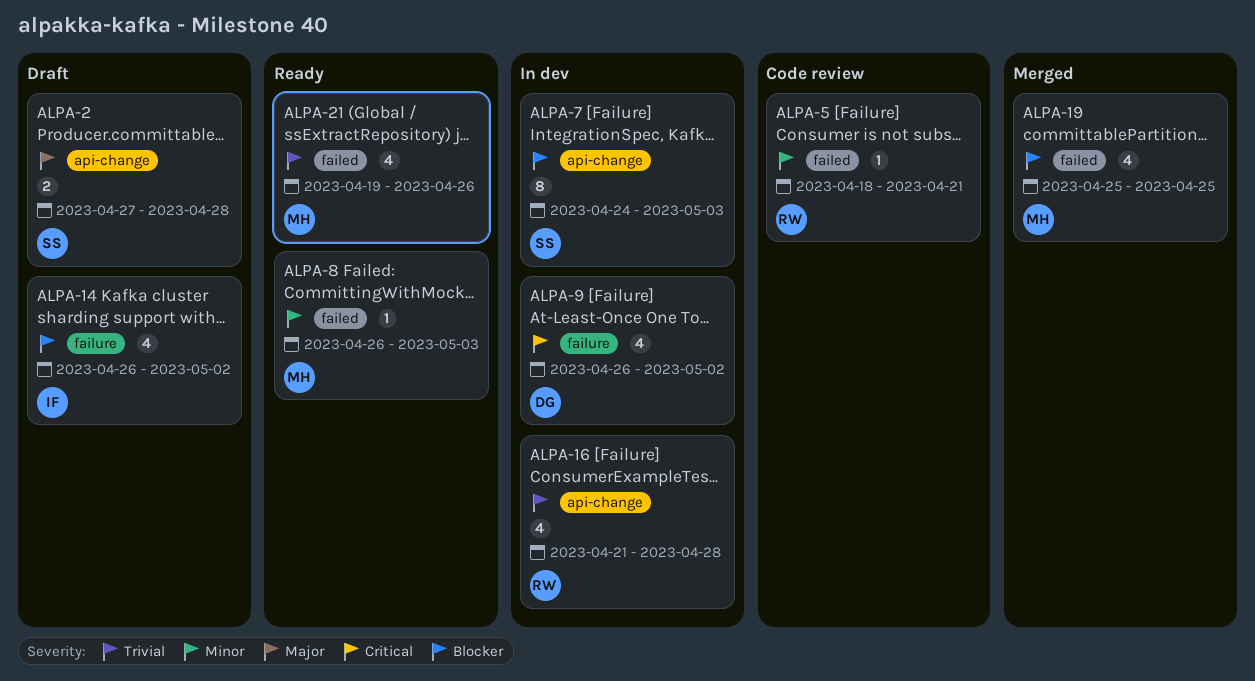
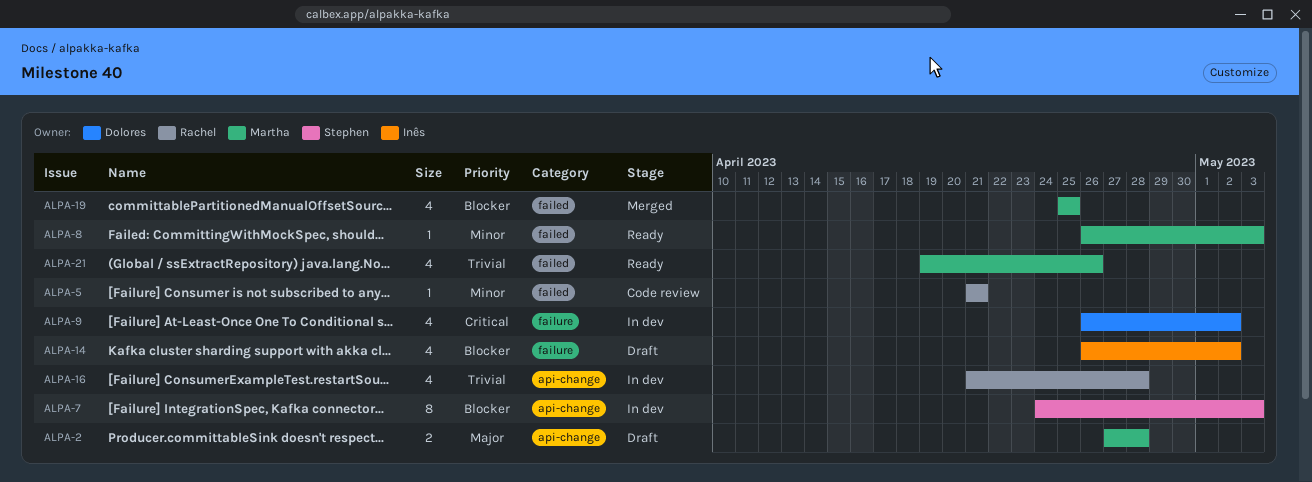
ALPA-2, owner: Stephen -> Martha
ALPA-5, start: Apr 18 -> Apr 21

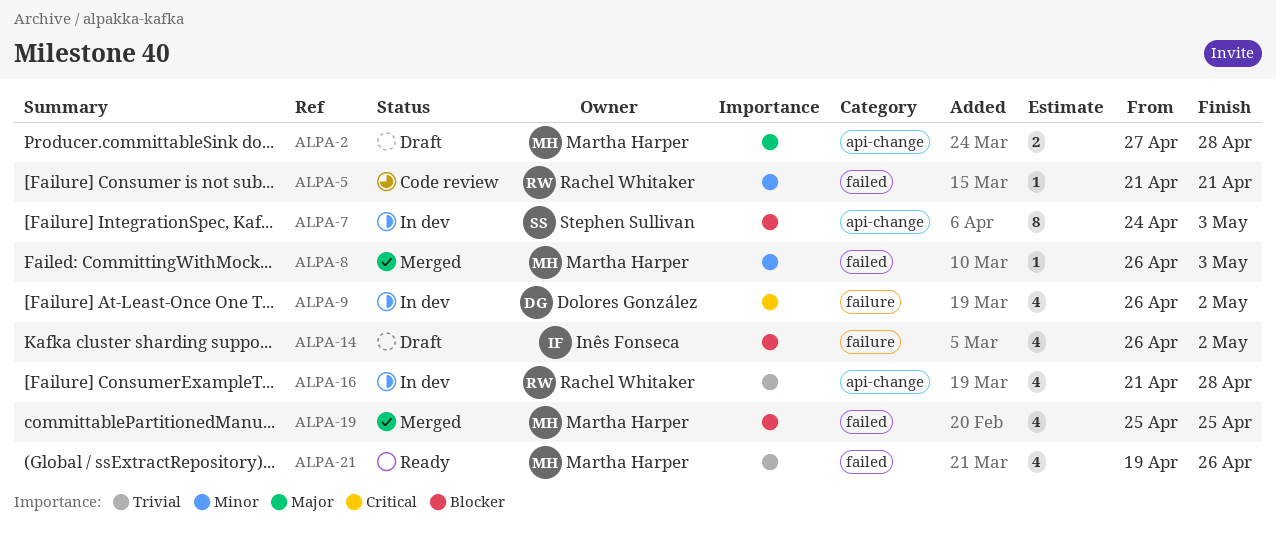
ALPA-8, status: Ready -> Merged

